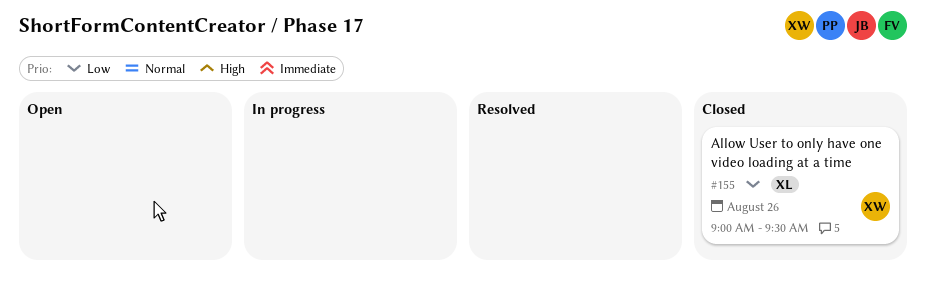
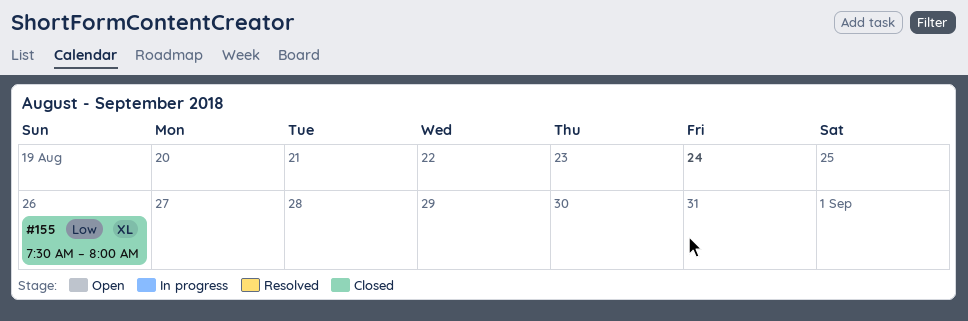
#155, begins: 09:00 -> 07:30
#155, ends: 09:30 -> 08:00

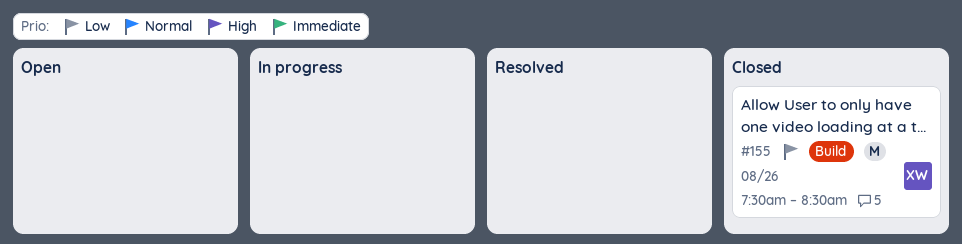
#155, estimate: XL -> M
#155, ends: 08:00 -> 08:30

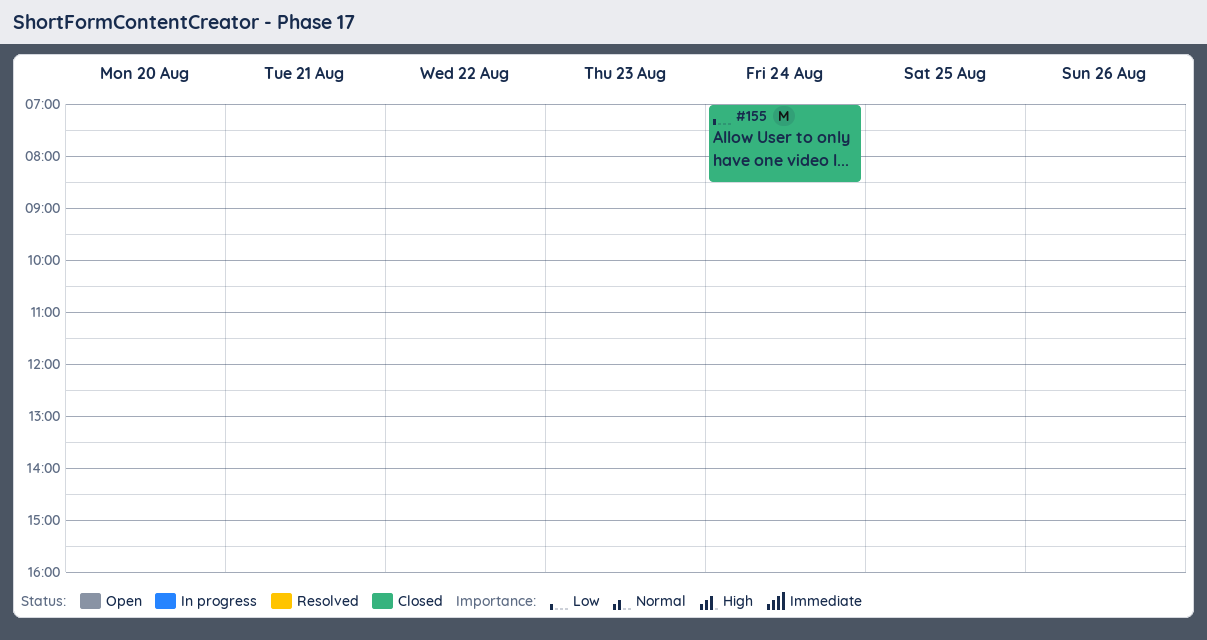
#155, day: Aug 26 -> Aug 24
#155, begins: 07:30 -> 07:00

